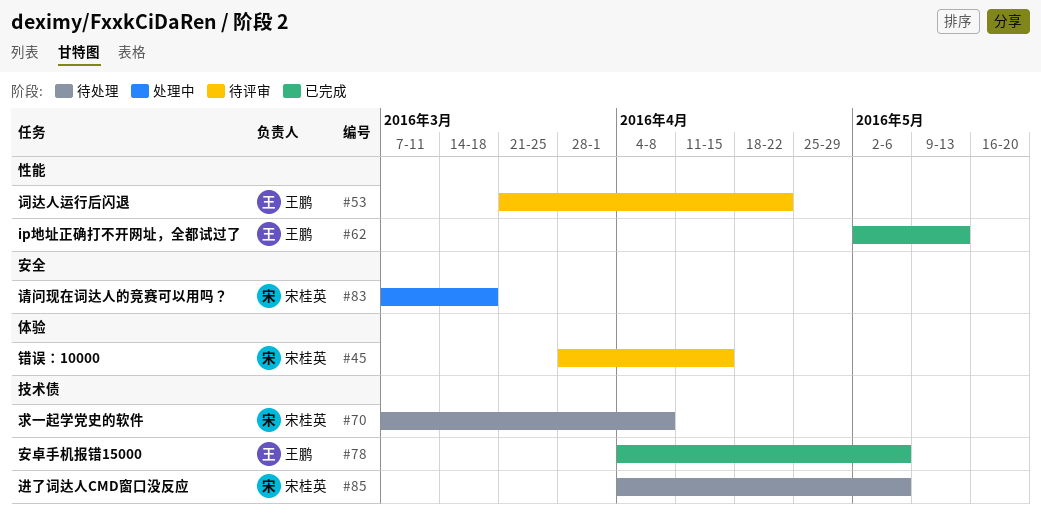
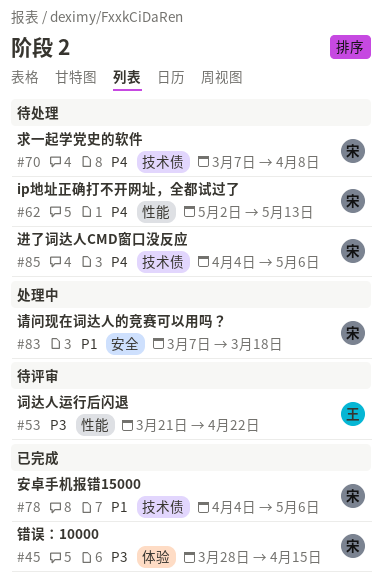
#45, status: 待评审 -> 已完成
#62, status: 已完成 -> 待处理
#62, owner: 王鹏 -> 宋桂英
#78, owner: 王鹏 -> 宋桂英

